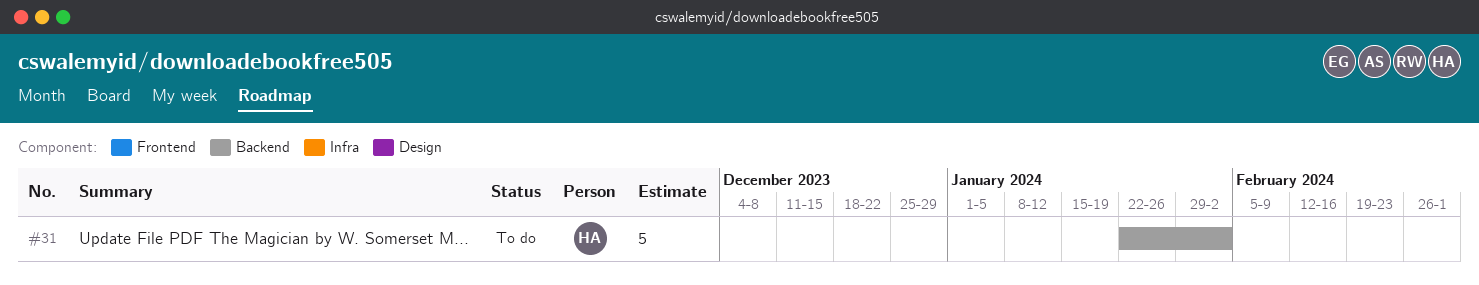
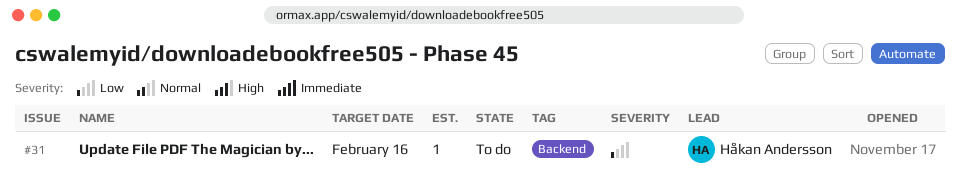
#31, estimate: 5 -> 1
#31, due: Feb 2 -> Feb 16

